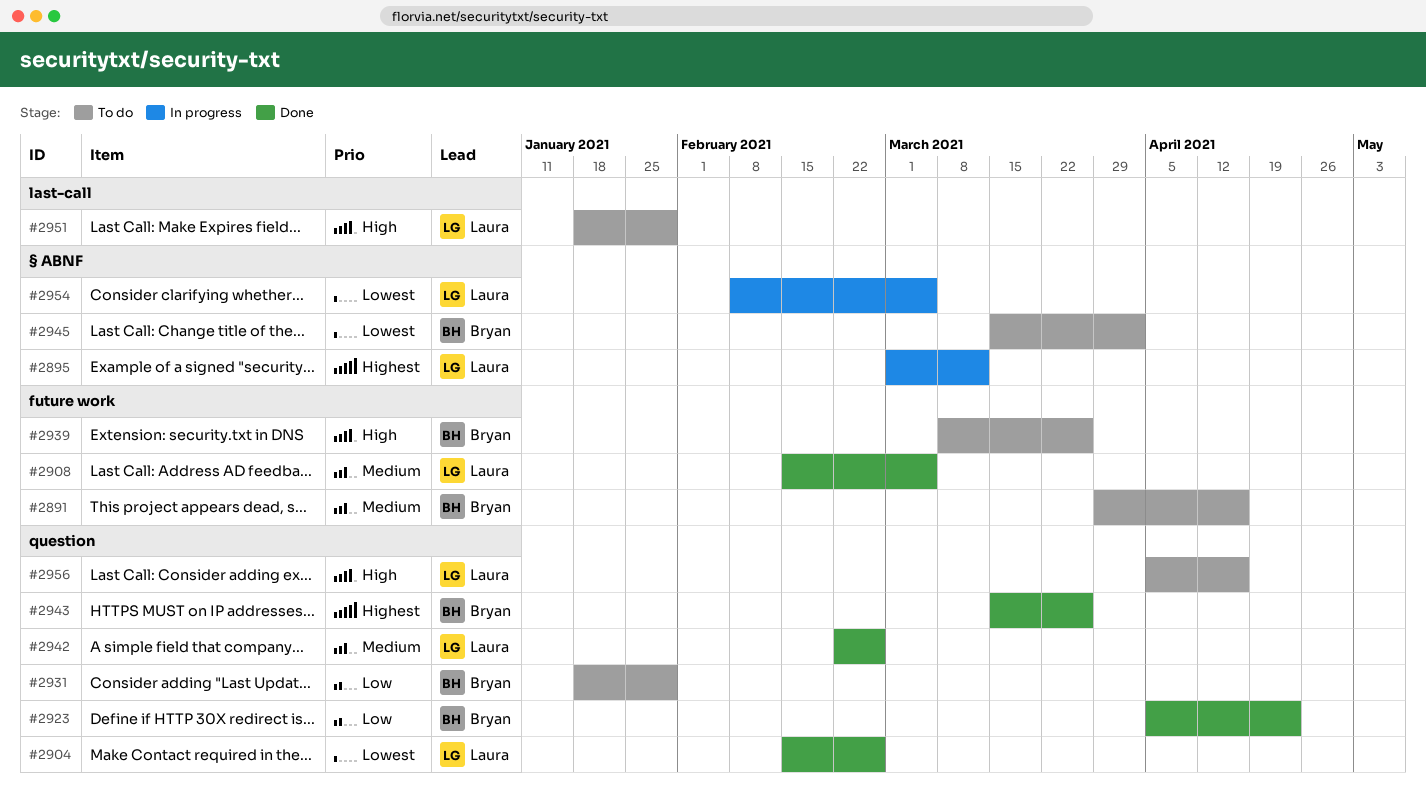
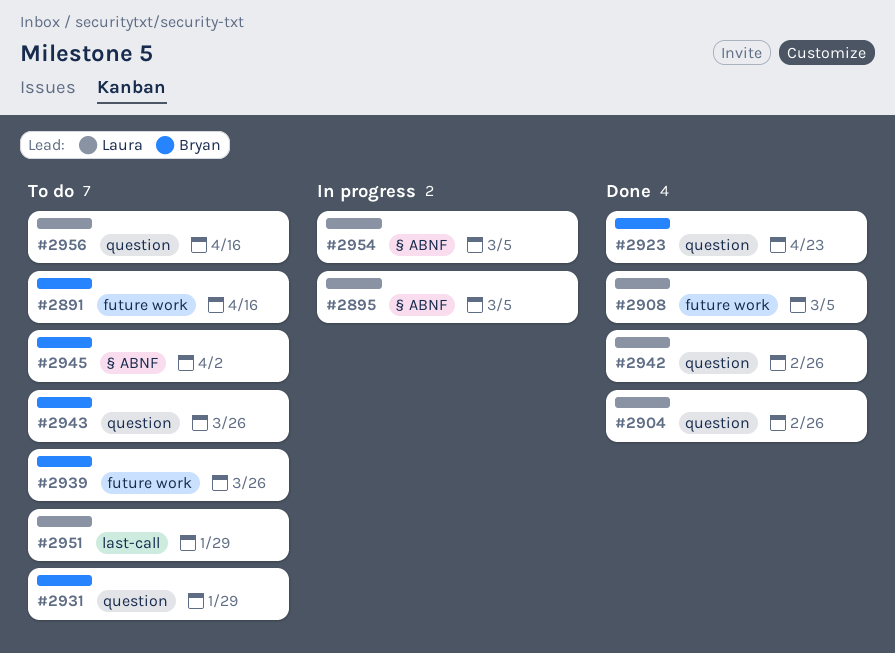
#2895, due: Mar 12 -> Mar 5
#2943, status: Done -> To do

